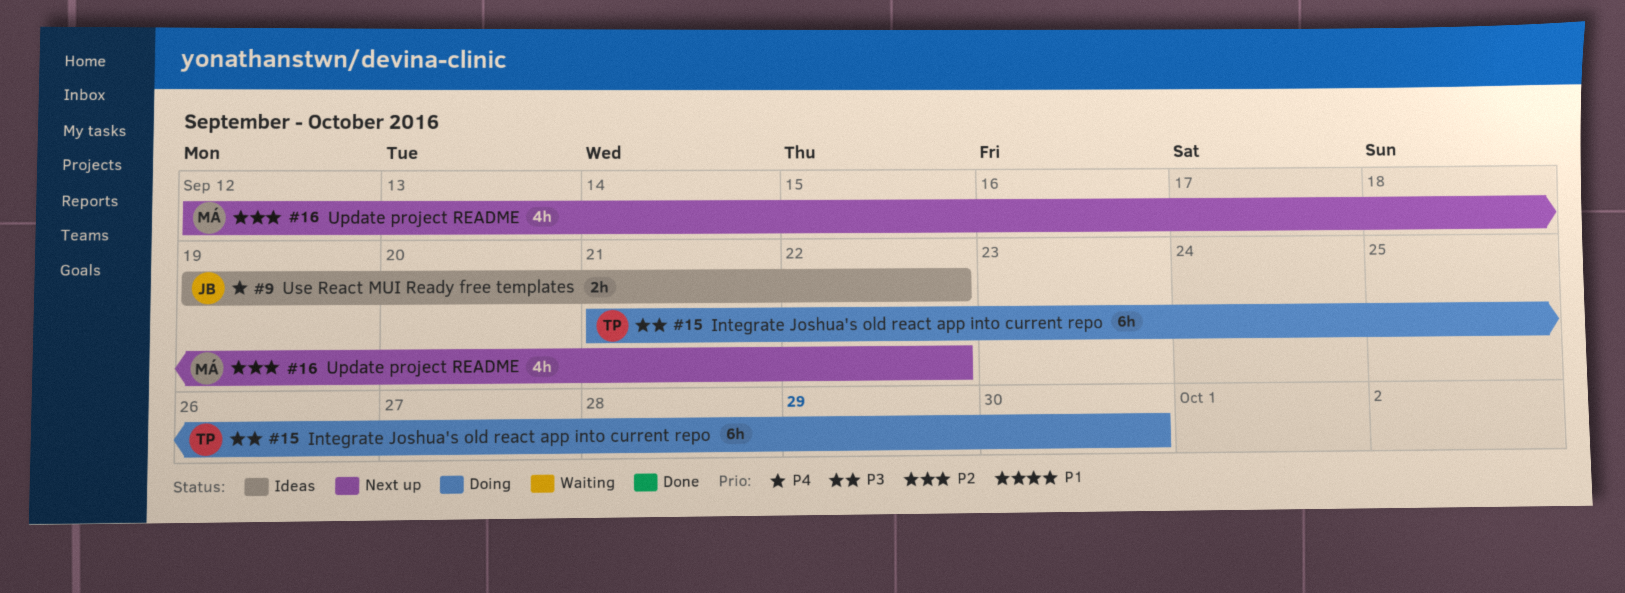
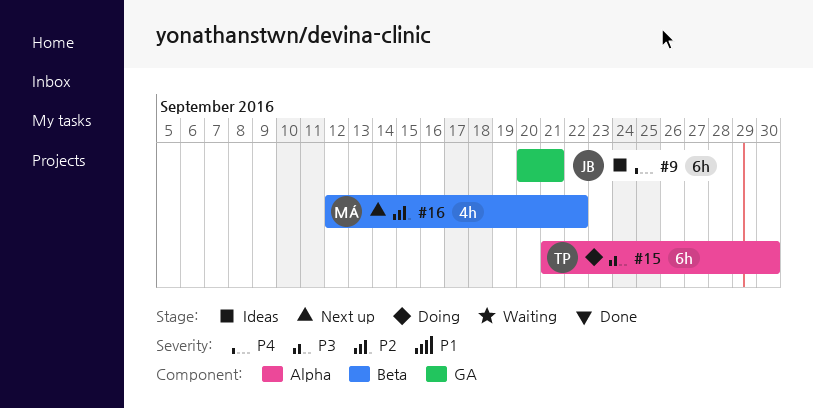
#9, estimate: 2h -> 6h
#9, start: Sep 19 -> Sep 20
#9, due: Sep 22 -> Sep 21

